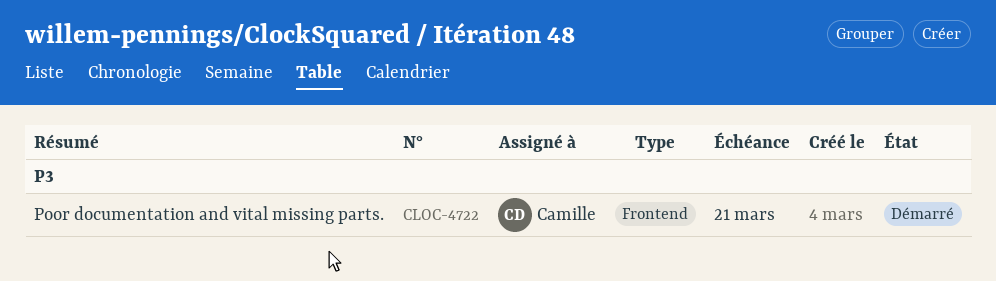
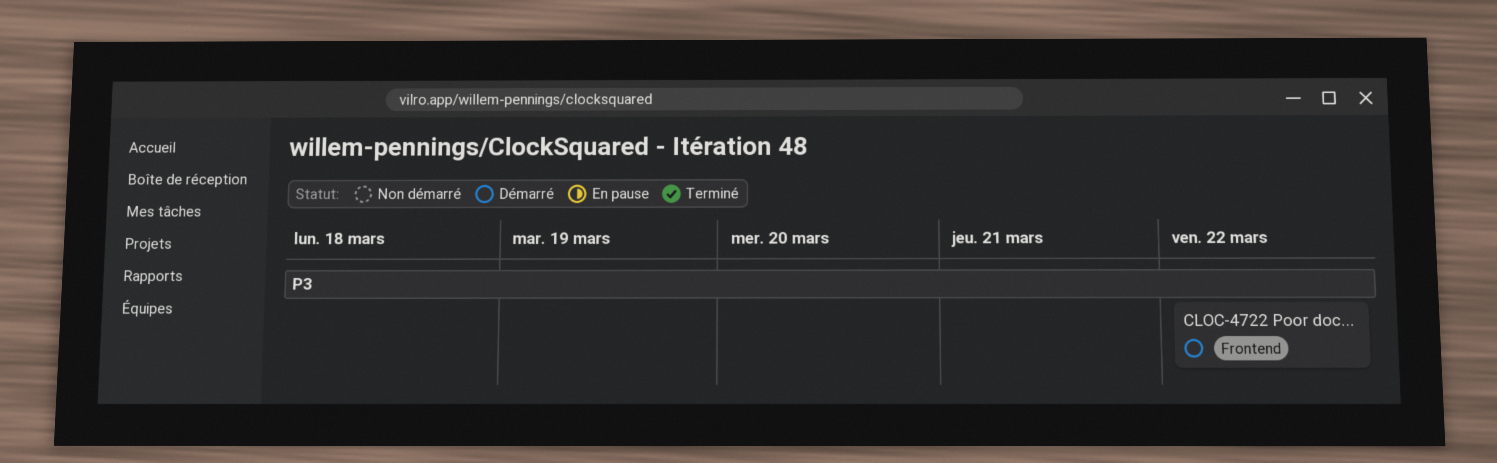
CLOC-4722, due: Mar 21 -> Mar 22

